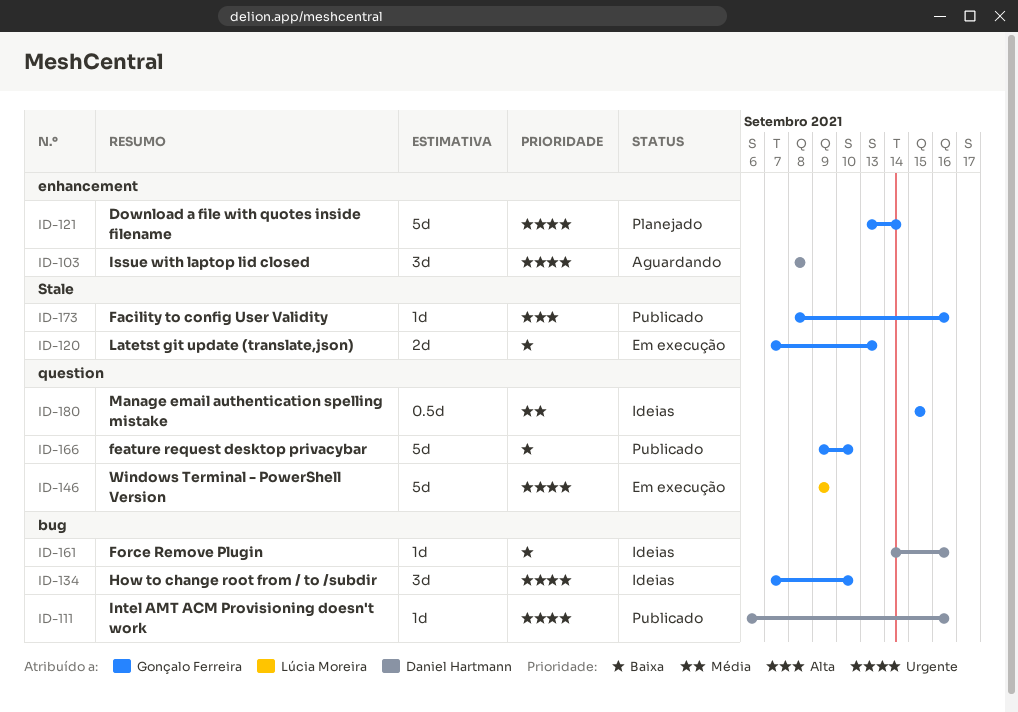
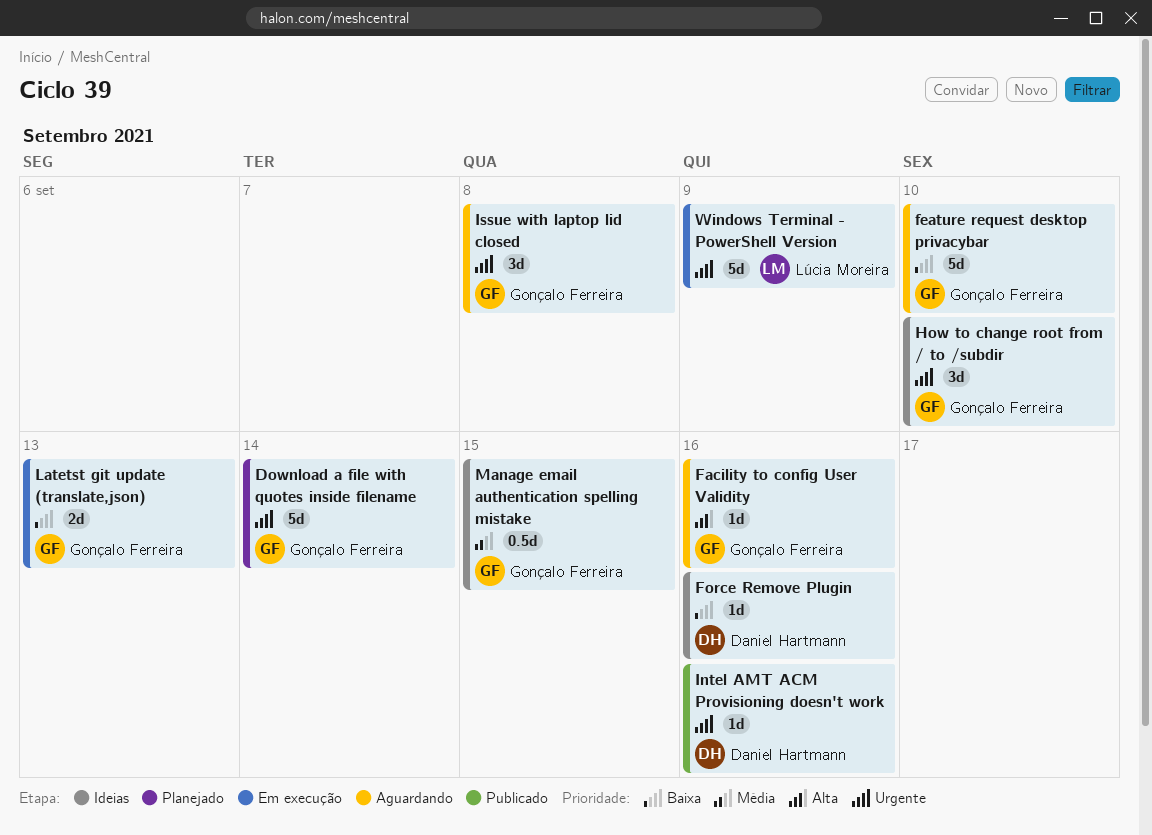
Facility to config User Validity, status: Publicado -> Aguardando
feature request desktop privacybar, status: Publicado -> Aguardando
Issue with laptop lid closed, owner: Daniel Hartmann -> Gonçalo Ferreira

